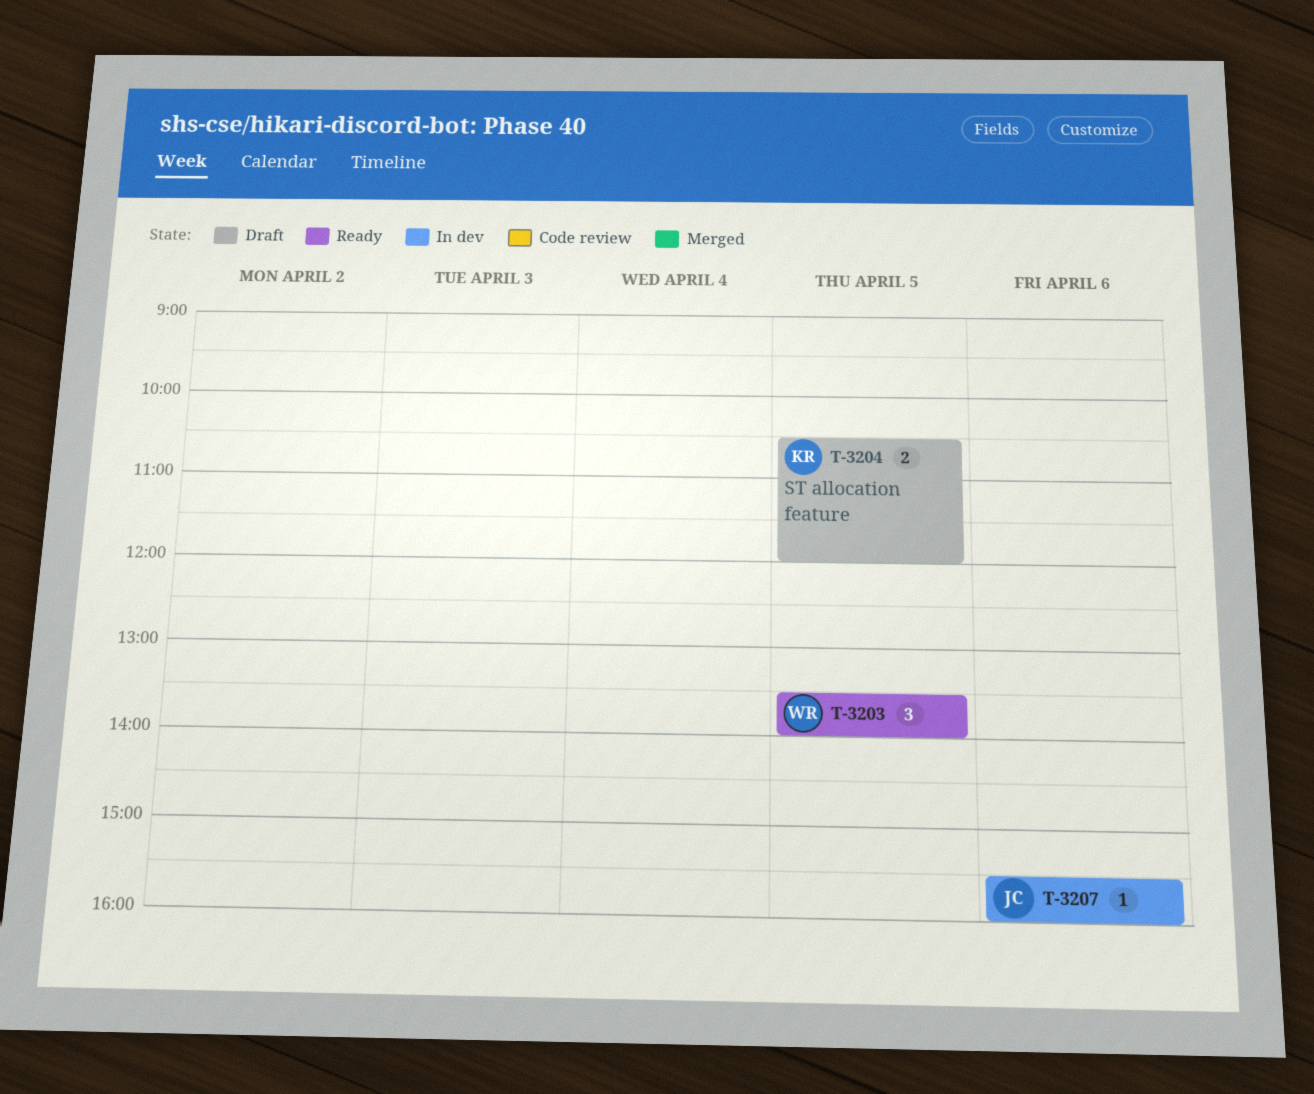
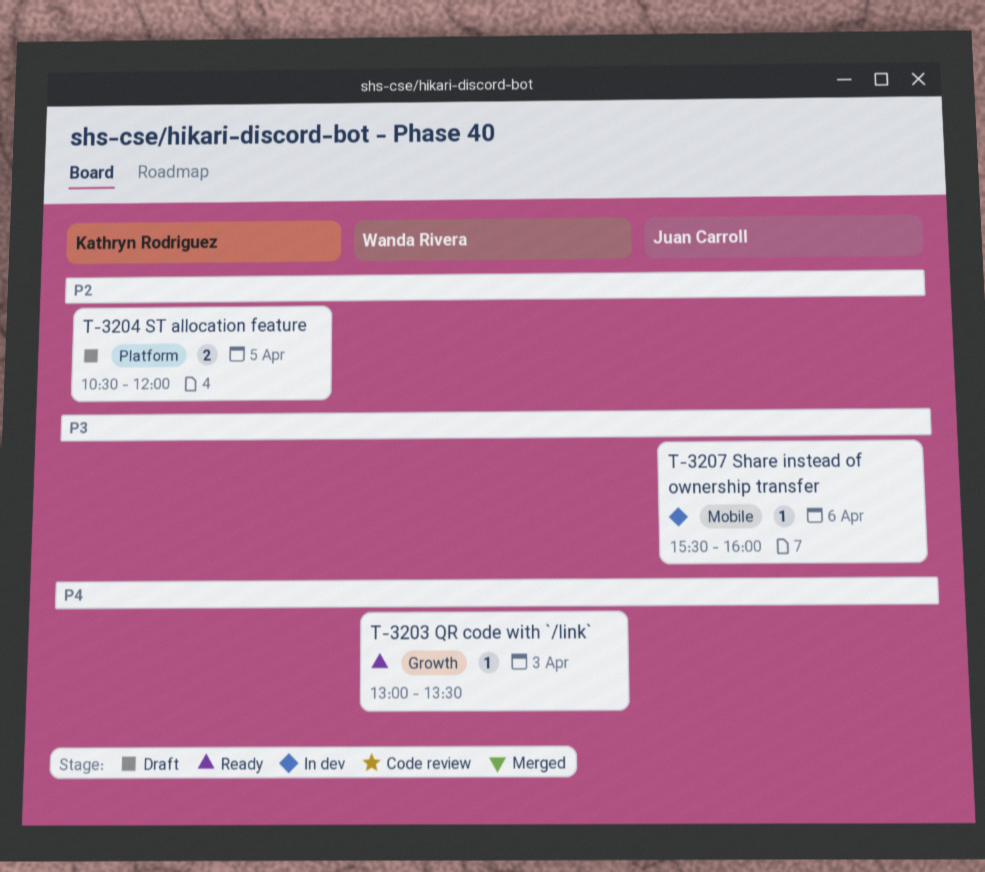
T-3203, estimate: 3 -> 1
T-3203, day: Apr 5 -> Apr 3
T-3203, begins: 13:30 -> 13:00
T-3203, ends: 14:00 -> 13:30

